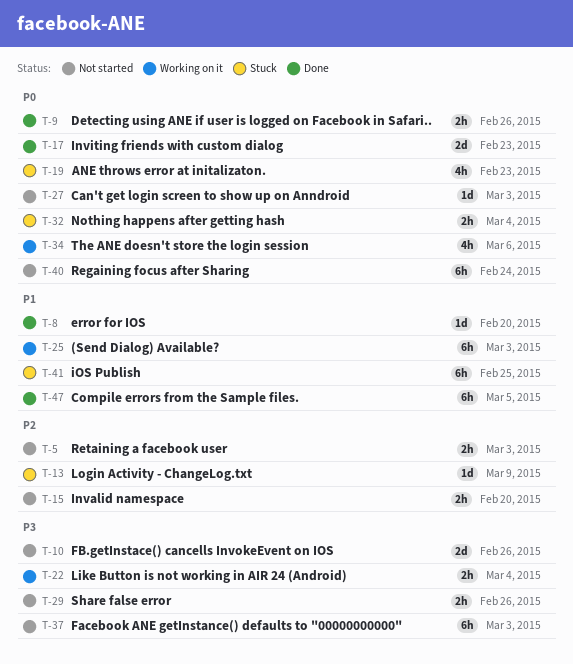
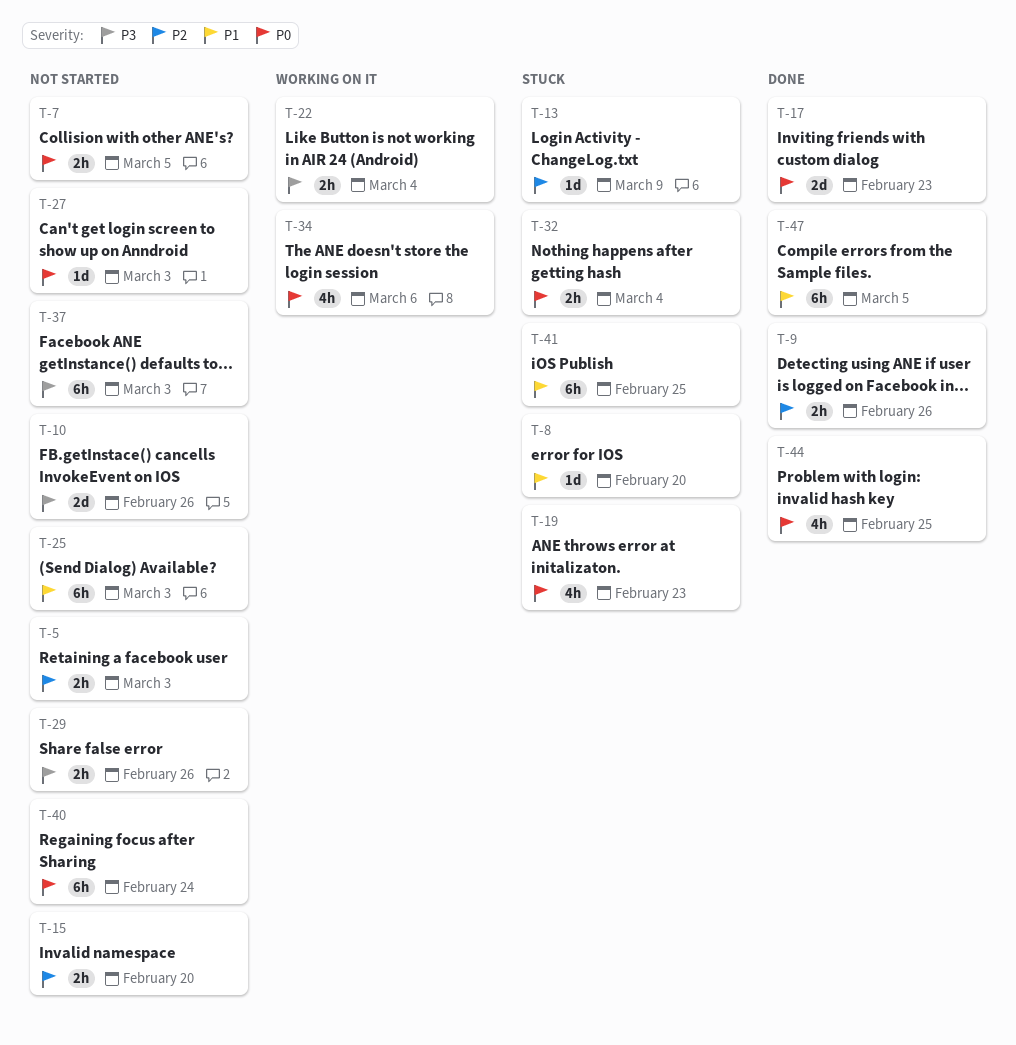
T-7: none -> present
T-8, status: Done -> Stuck
T-9, priority: P0 -> P2
T-25, status: Working on it -> Not started
T-44: none -> present

